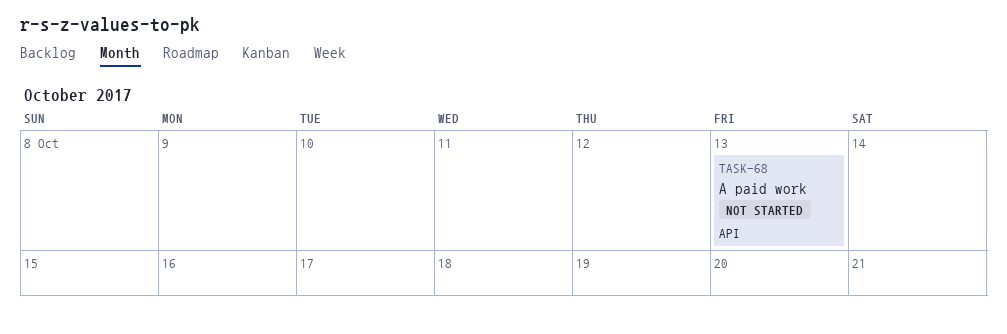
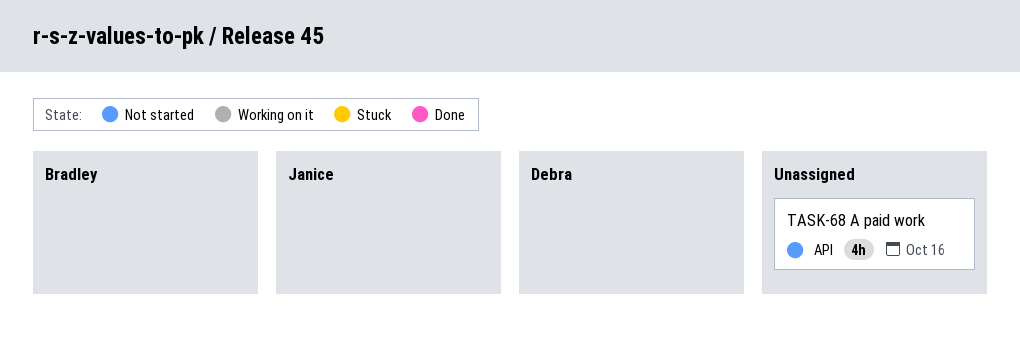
TASK-68, due: Oct 13 -> Oct 16

